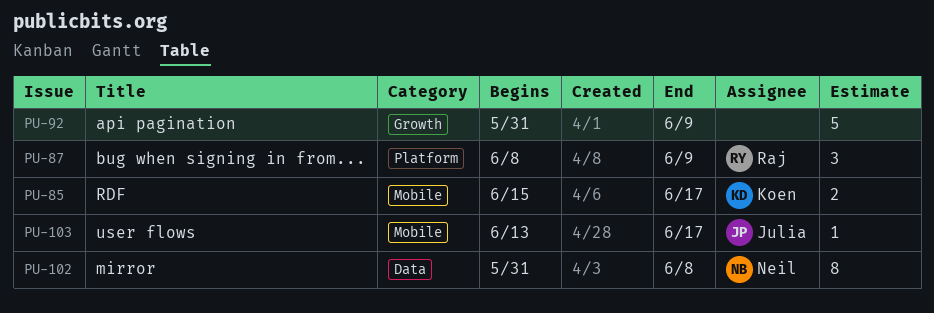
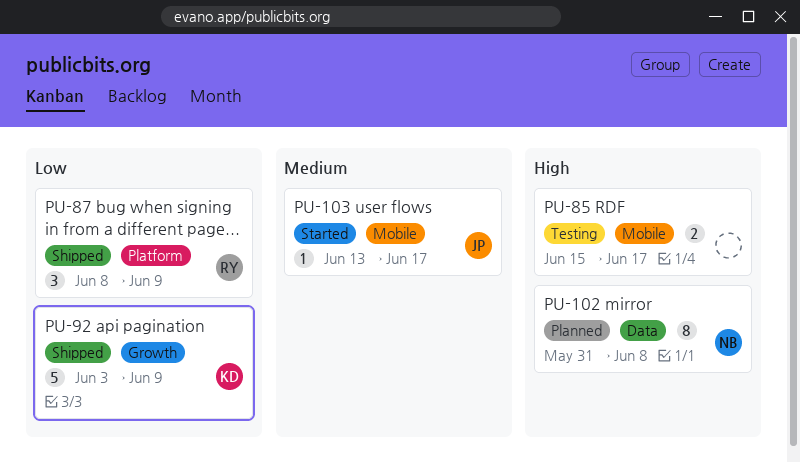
PU-85, owner: Koen -> none
PU-92, owner: none -> Koen
PU-92, start: May 31 -> Jun 3

